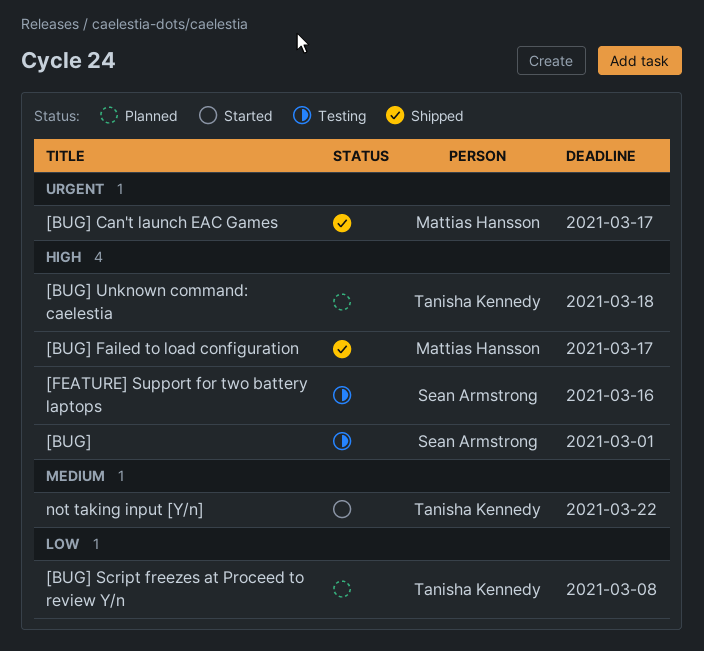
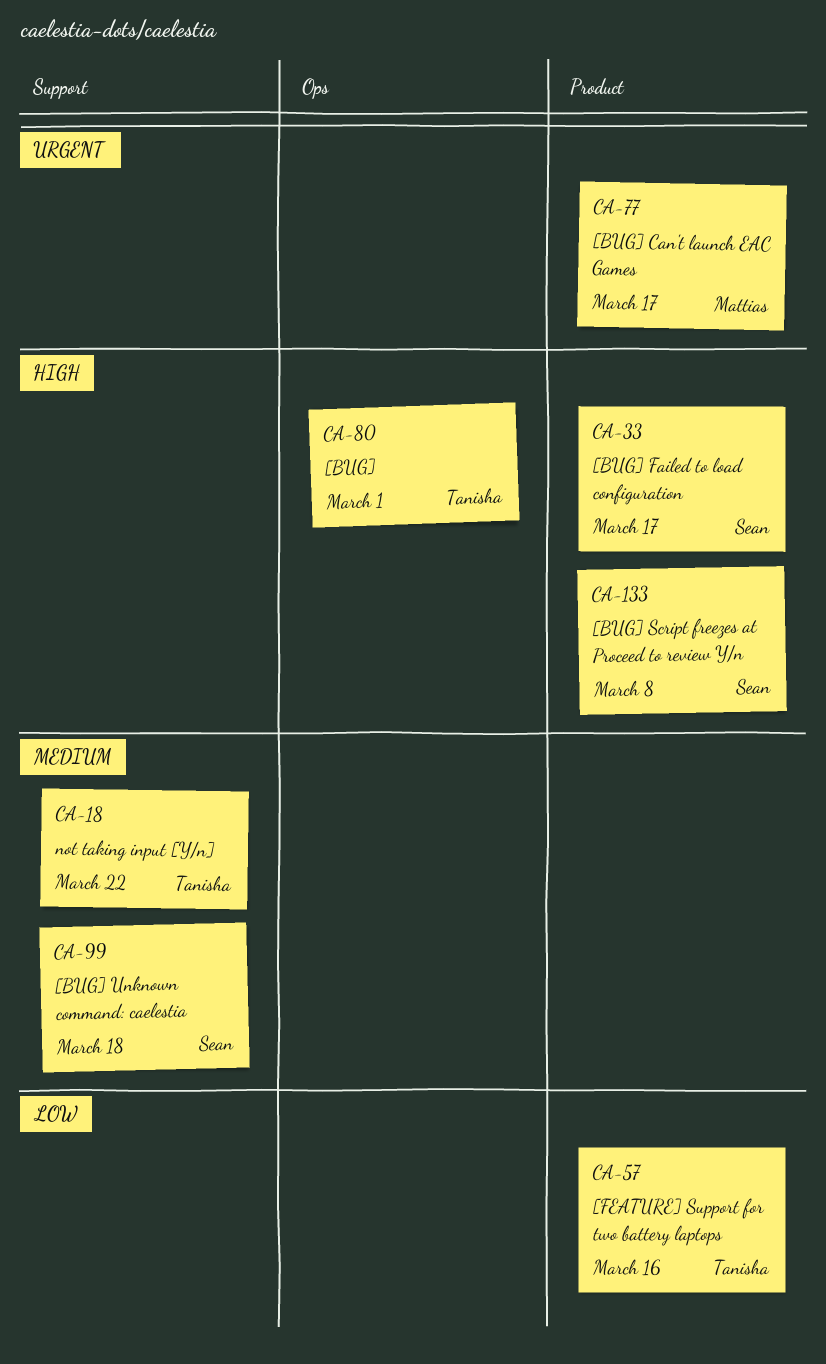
[BUG], owner: Sean Armstrong -> Tanisha Kennedy
[BUG] Failed to load configuration, owner: Mattias Hansson -> Sean Armstrong
[BUG] Script freezes at Proceed to review Y/n, owner: Tanisha Kennedy -> Sean Armstrong
[BUG] Script freezes at Proceed to review Y/n, priority: Low -> High
[BUG] Unknown command: caelestia, owner: Tanisha Kennedy -> Sean Armstrong
[BUG] Unknown command: caelestia, priority: High -> Medium
[FEATURE] Support for two battery laptops, owner: Sean Armstrong -> Tanisha Kennedy
[FEATURE] Support for two battery laptops, priority: High -> Low

